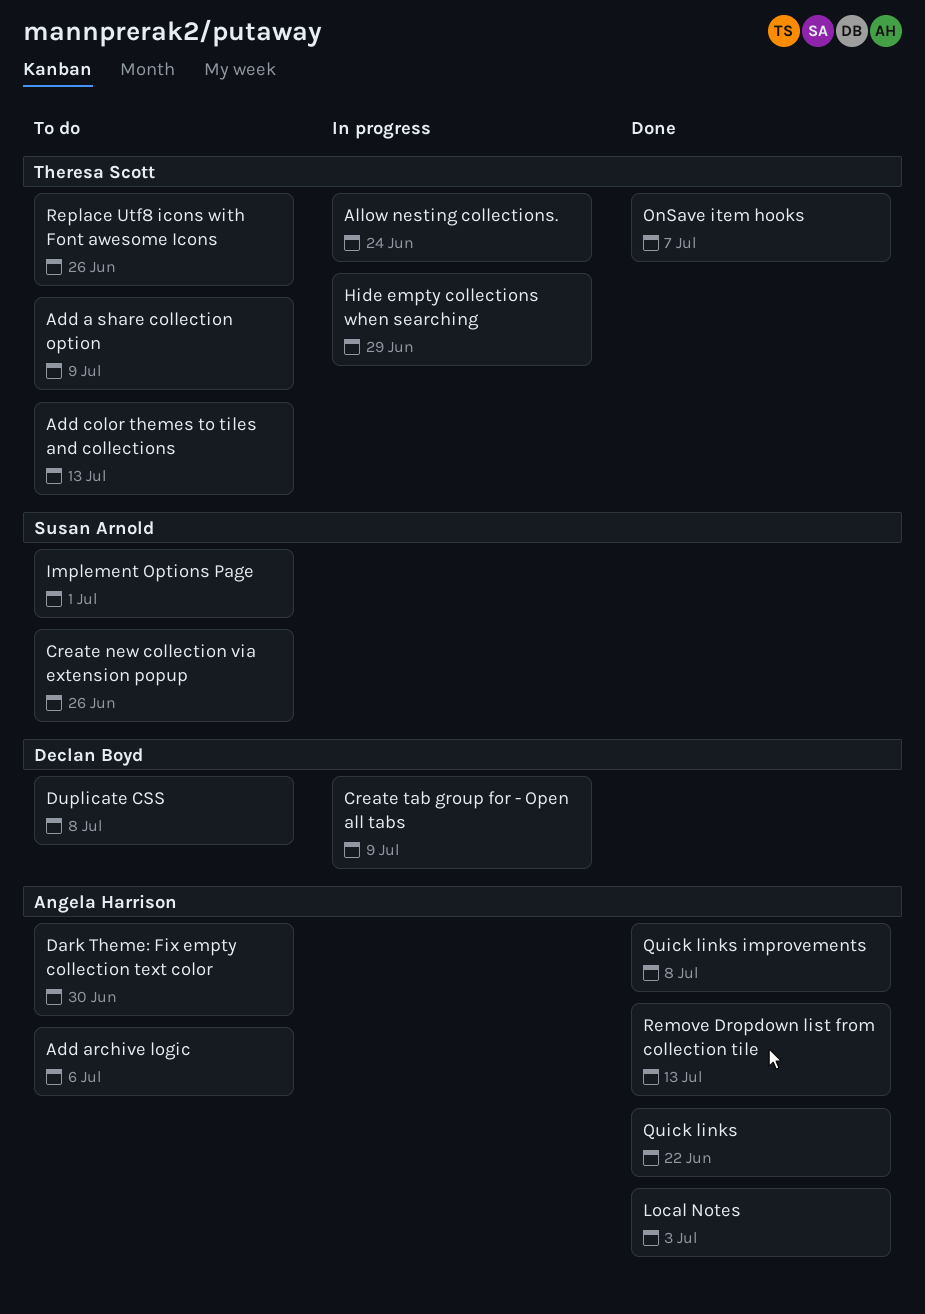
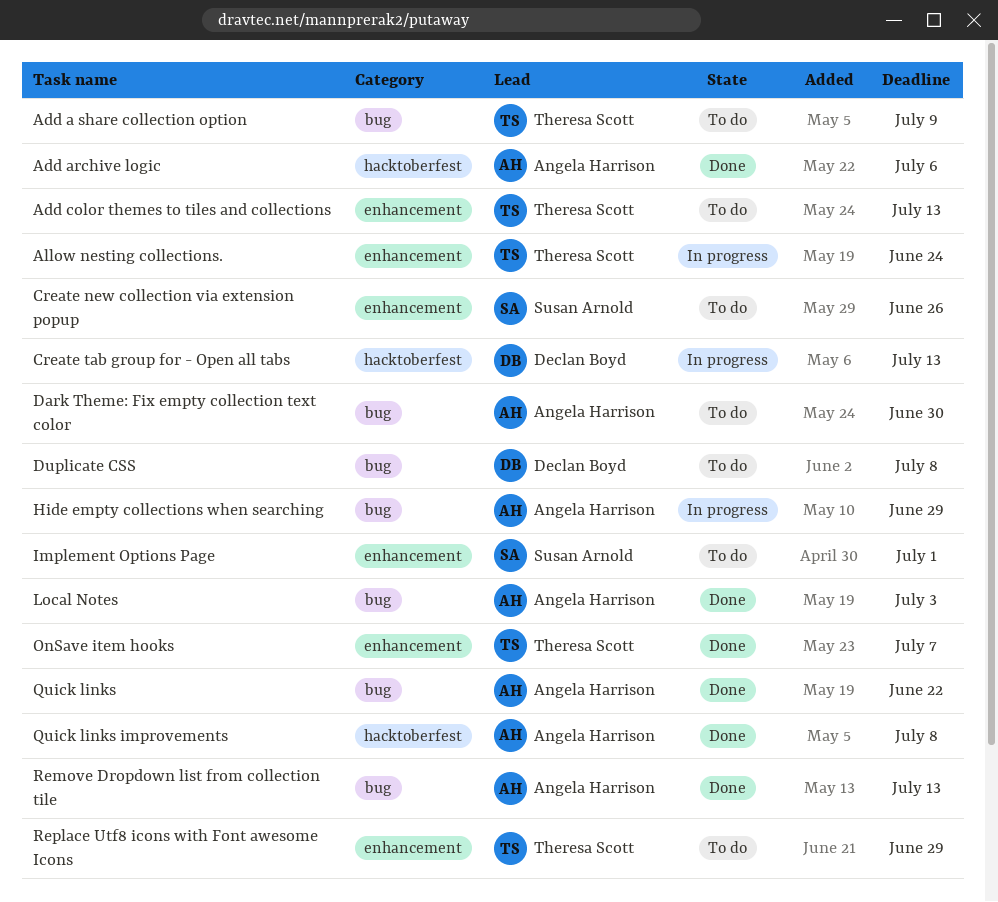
Add archive logic, status: To do -> Done
Create tab group for - Open all tabs, due: Jul 9 -> Jul 13
Hide empty collections when searching, owner: Theresa Scott -> Angela Harrison
Replace Utf8 icons with Font awesome Icons, due: Jun 26 -> Jun 29

